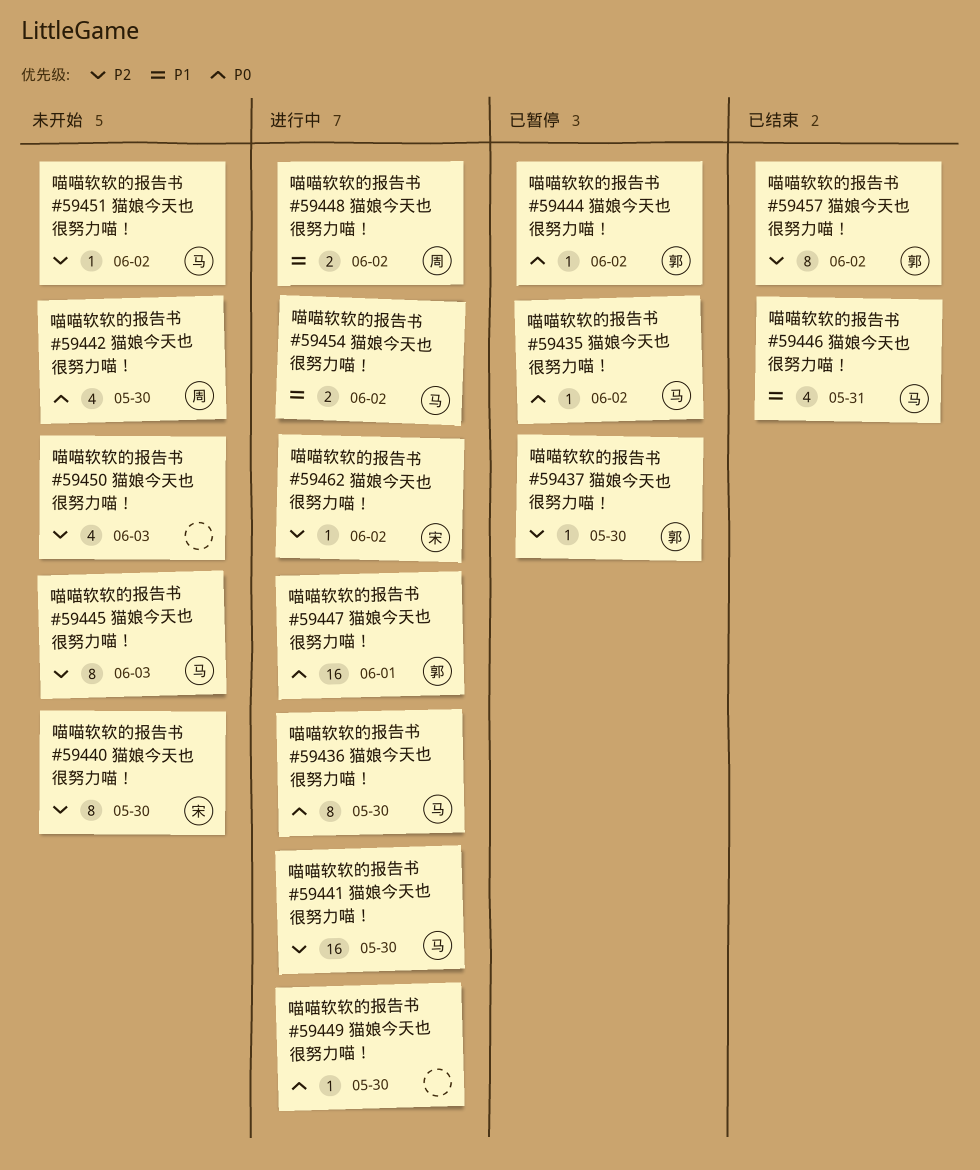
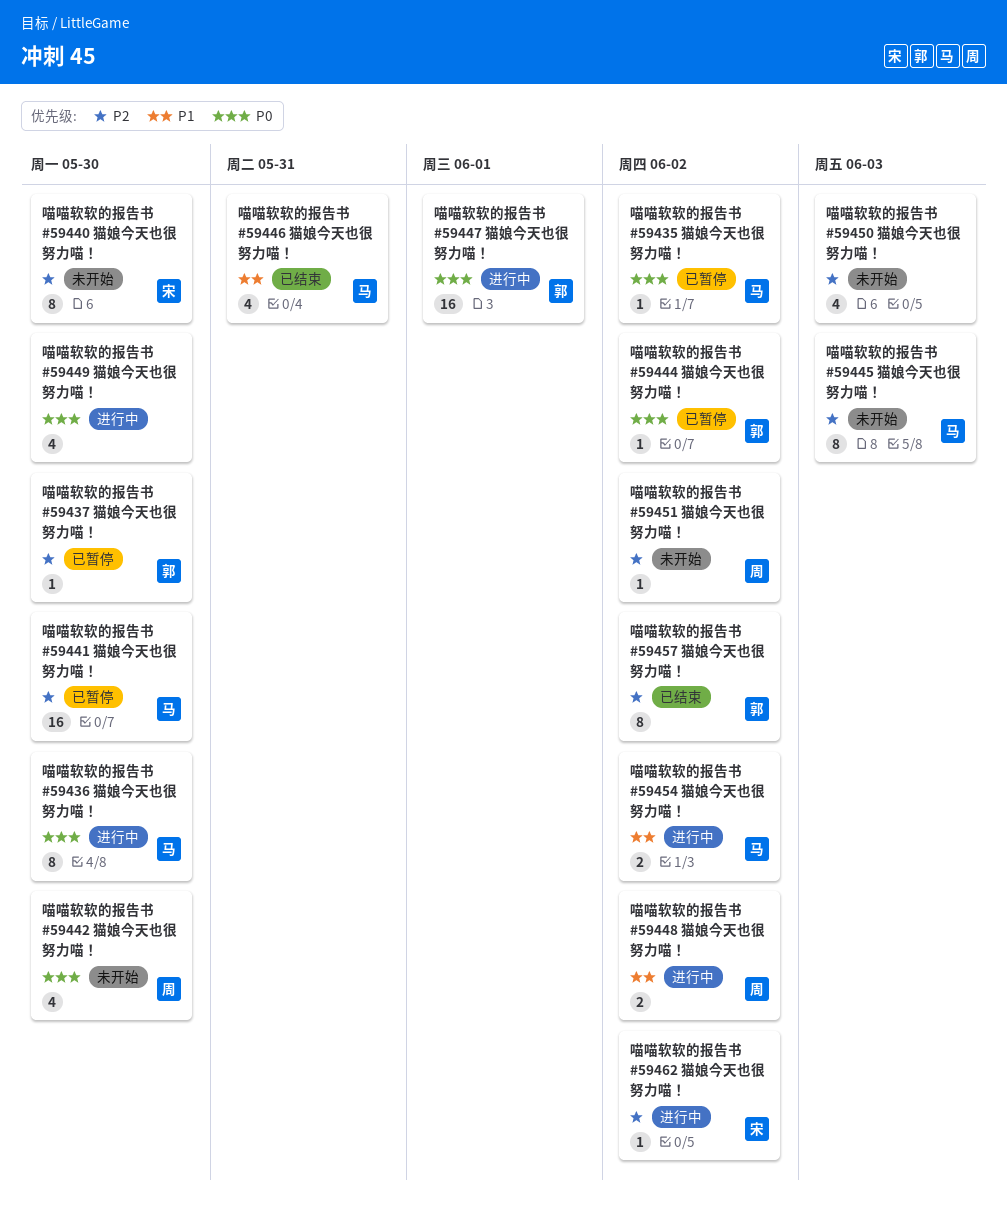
喵喵软软的报告书 #59441 猫娘今天也很努力喵！, status: 进行中 -> 已暂停
喵喵软软的报告书 #59449 猫娘今天也很努力喵！, estimate: 1 -> 4
喵喵软软的报告书 #59451 猫娘今天也很努力喵！, owner: 马 -> 周

